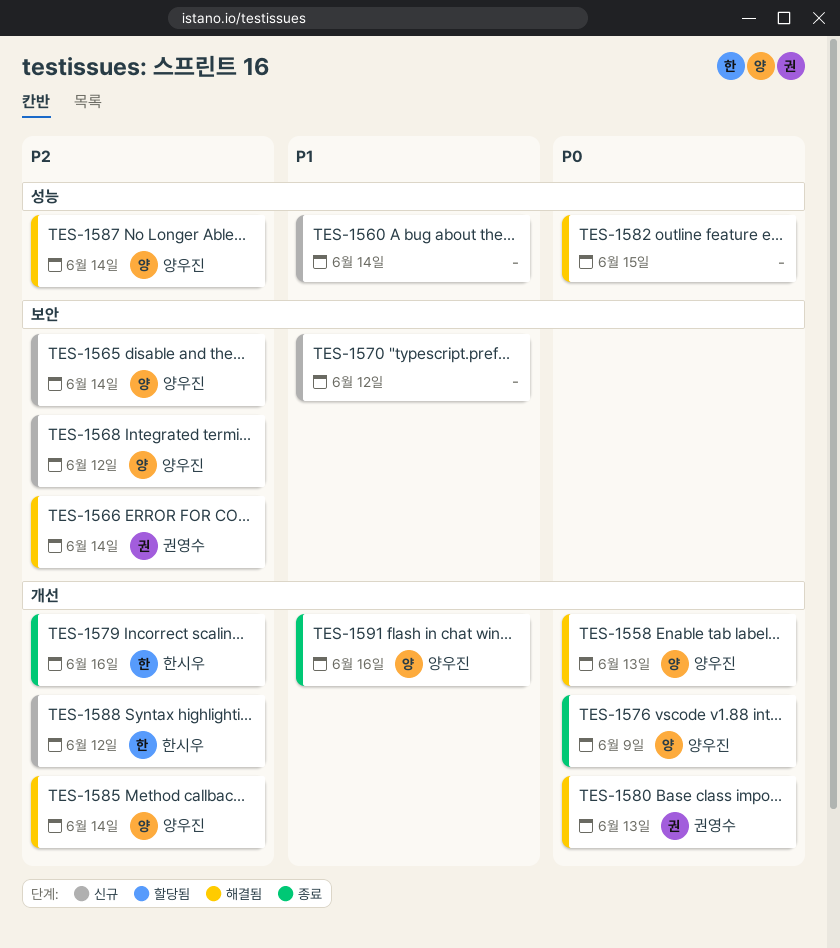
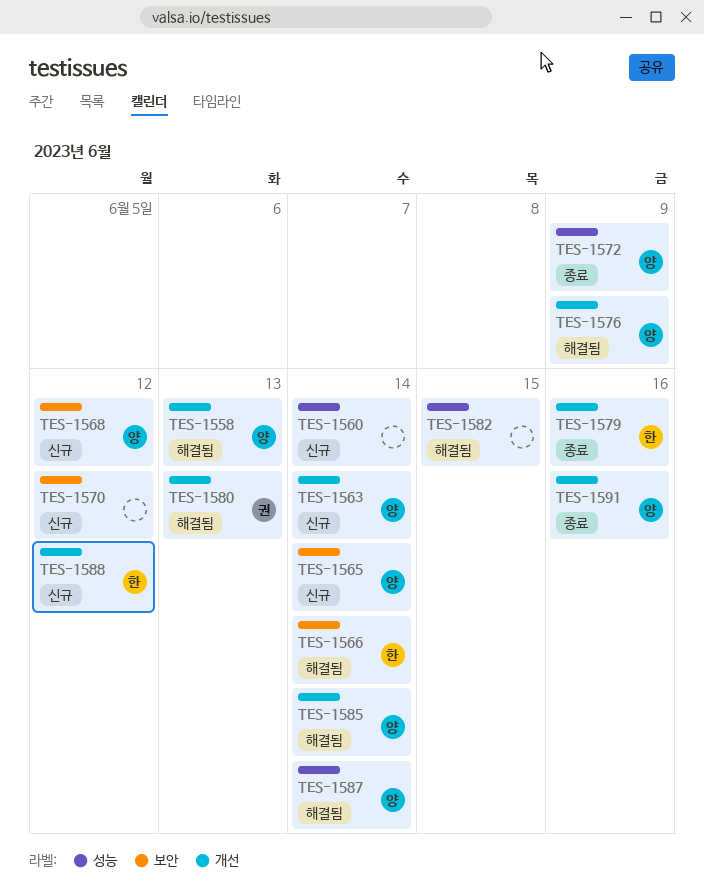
TES-1563: none -> present
TES-1566, owner: 권영수 -> 한시우
TES-1572: none -> present
TES-1576, status: 종료 -> 해결됨

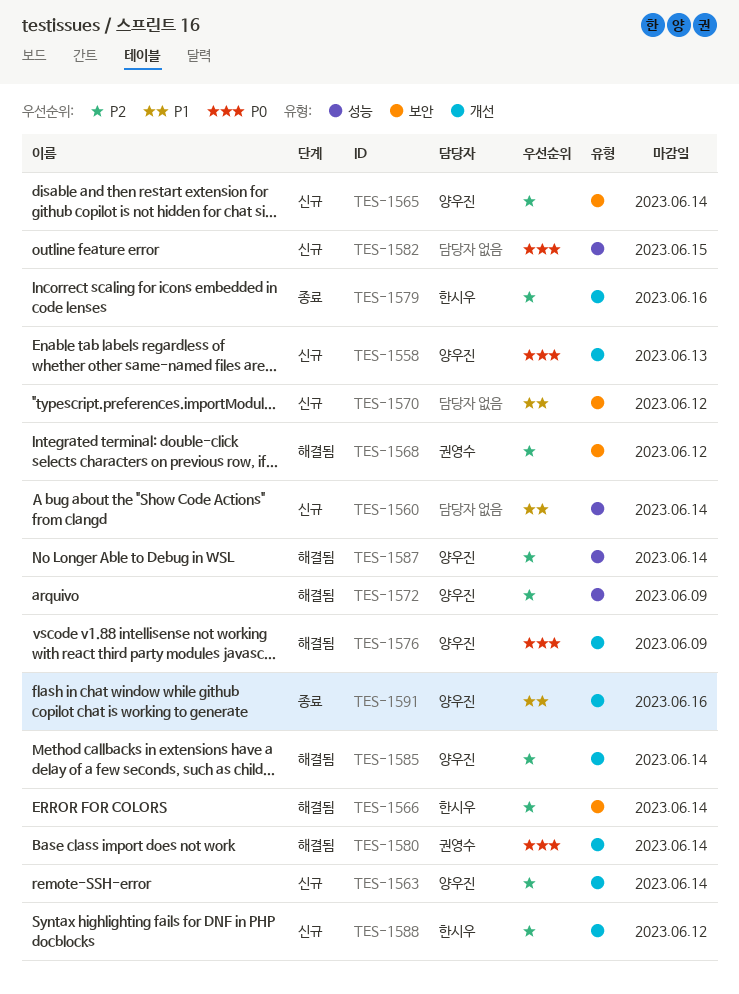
TES-1558, status: 해결됨 -> 신규
TES-1568, status: 신규 -> 해결됨
TES-1568, owner: 양우진 -> 권영수
TES-1572, status: 종료 -> 해결됨
TES-1580, due: Jun 13 -> Jun 14
TES-1582, status: 해결됨 -> 신규

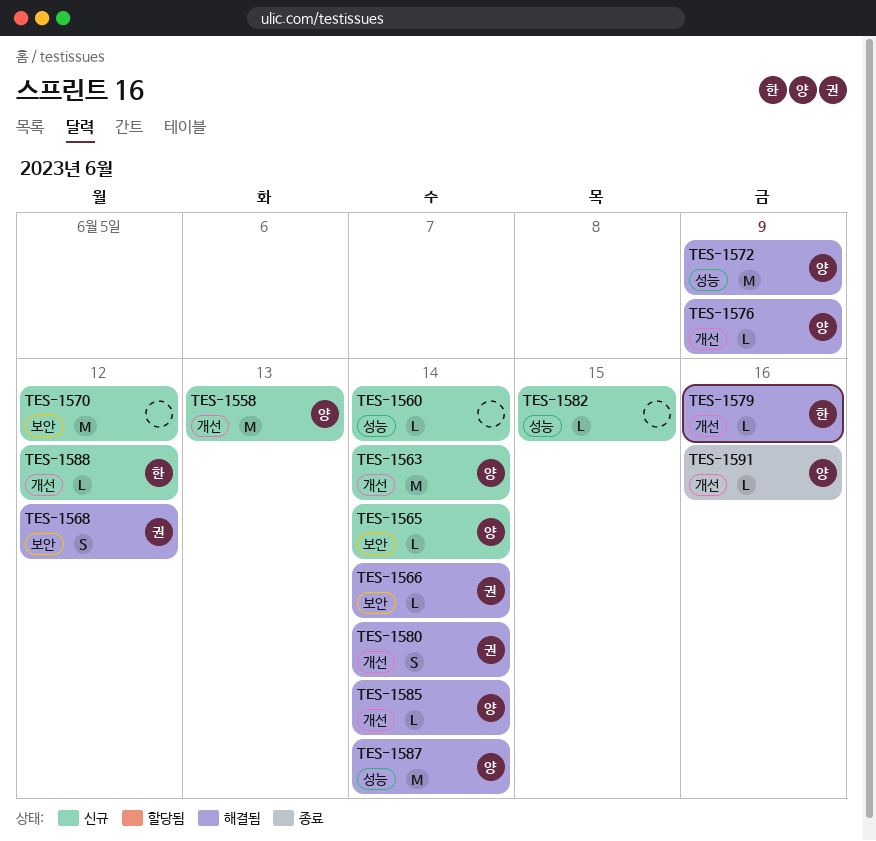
TES-1566, owner: 한시우 -> 권영수
TES-1579, status: 종료 -> 해결됨

